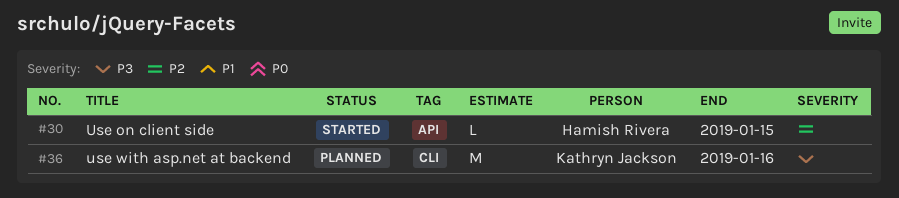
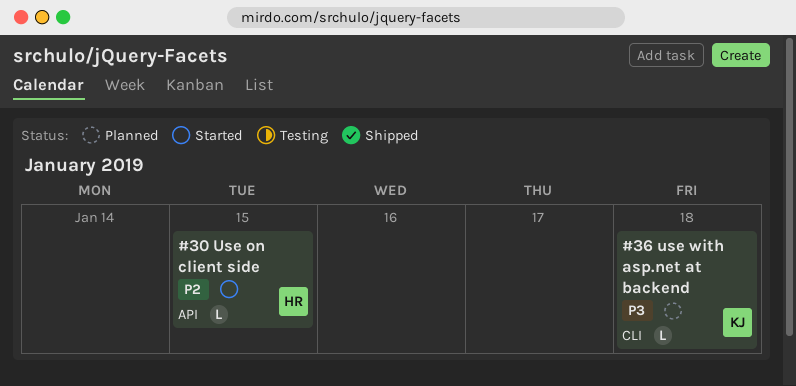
#36, estimate: M -> L
#36, due: Jan 16 -> Jan 18

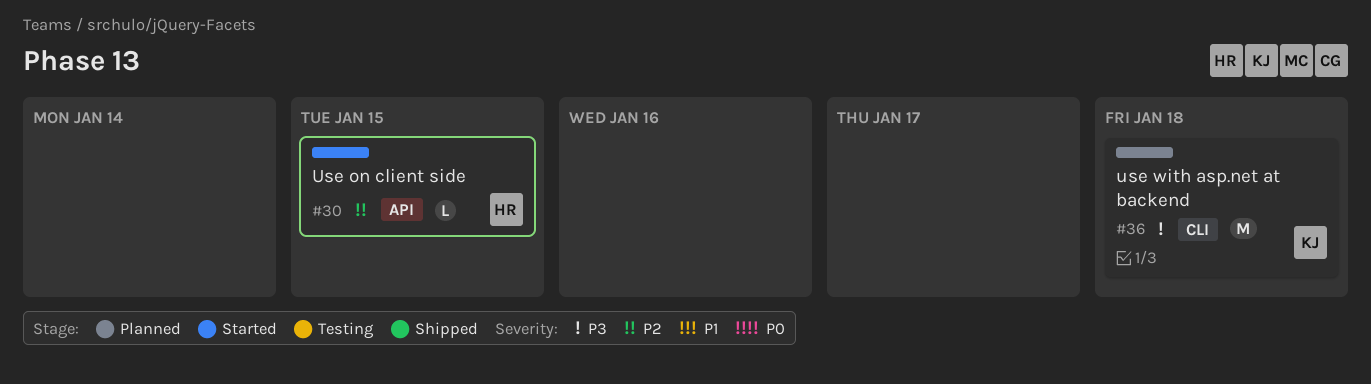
#36, estimate: L -> M

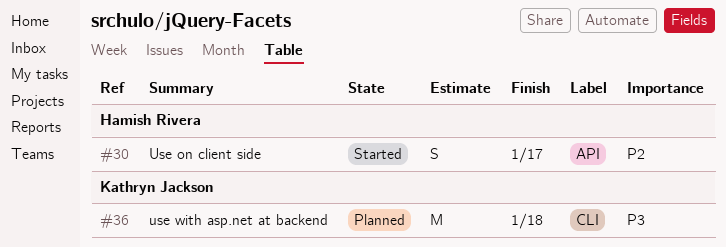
#30, estimate: L -> S
#30, due: Jan 15 -> Jan 17

